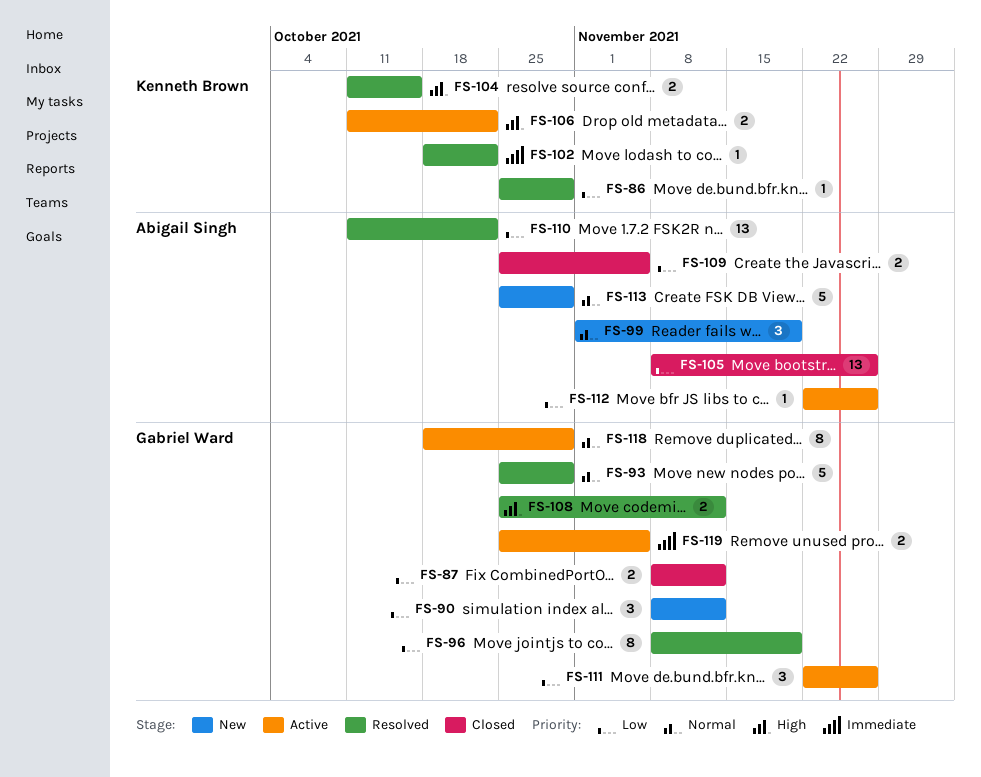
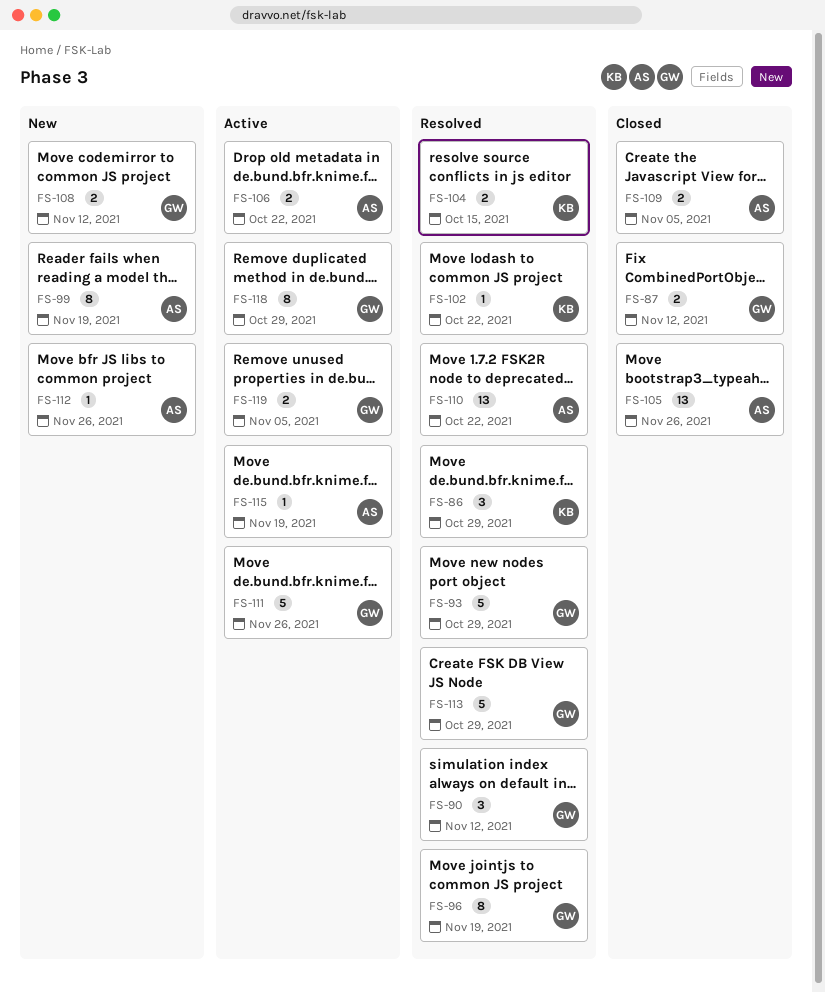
FS-86, estimate: 1 -> 3
FS-90, status: New -> Resolved
FS-99, estimate: 3 -> 8
FS-106, owner: Kenneth Brown -> Abigail Singh
FS-108, status: Resolved -> New
FS-111, estimate: 3 -> 5
FS-112, status: Active -> New
FS-113, status: New -> Resolved
FS-113, owner: Abigail Singh -> Gabriel Ward
FS-115: none -> present

